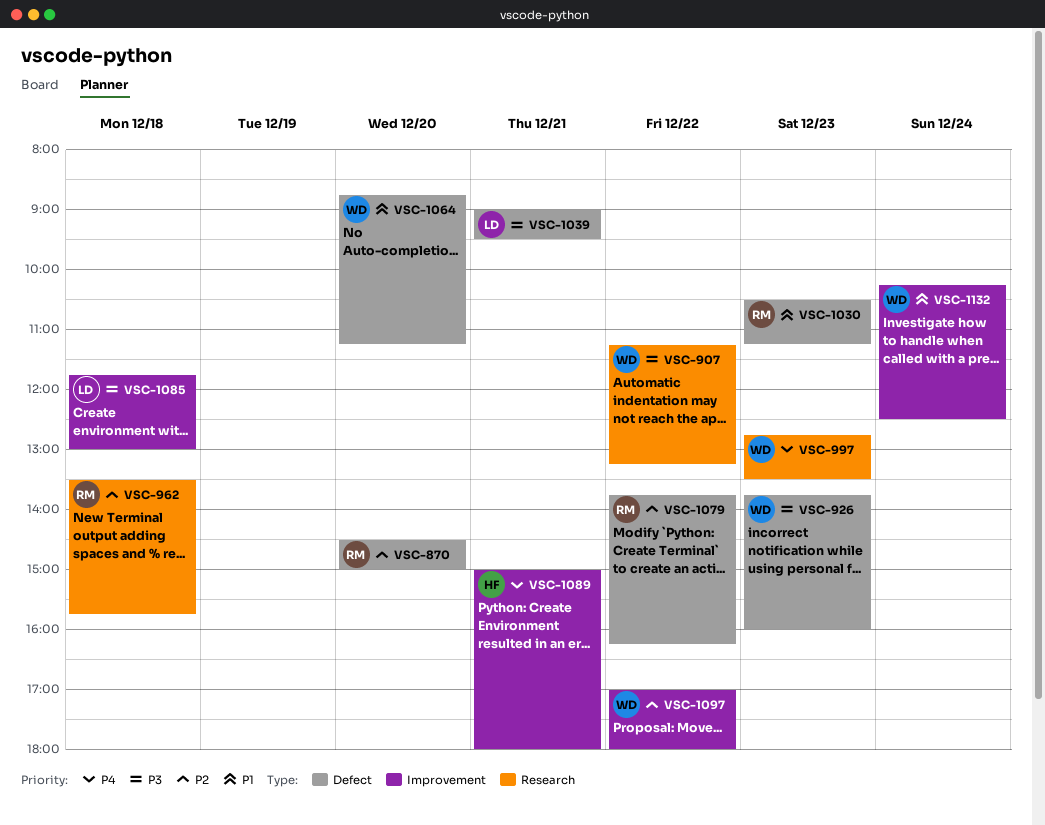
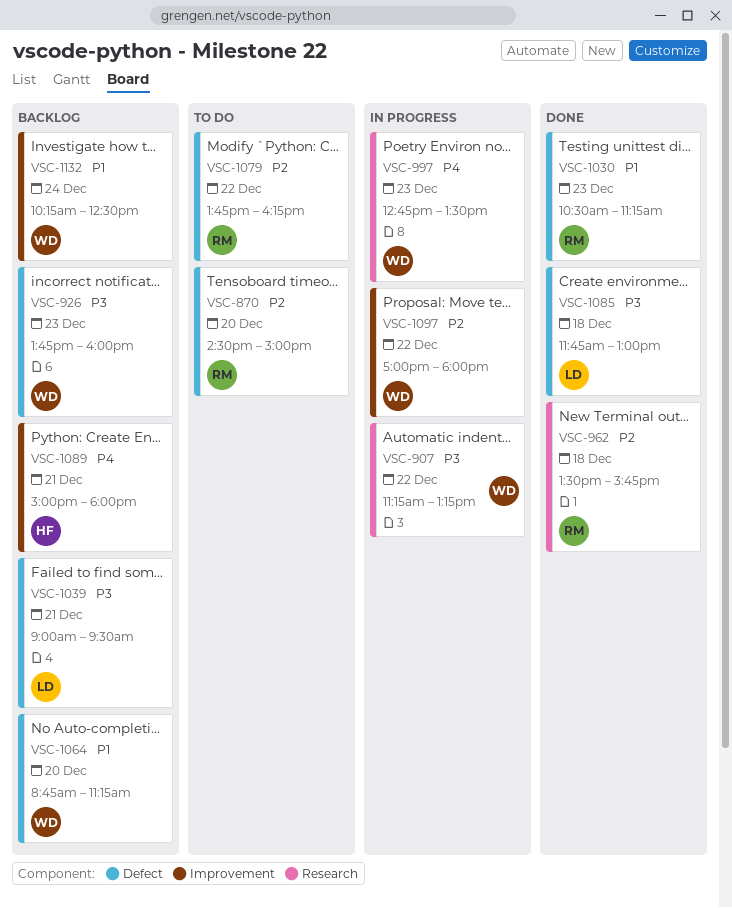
VSC-1085, label: Improvement -> Defect

